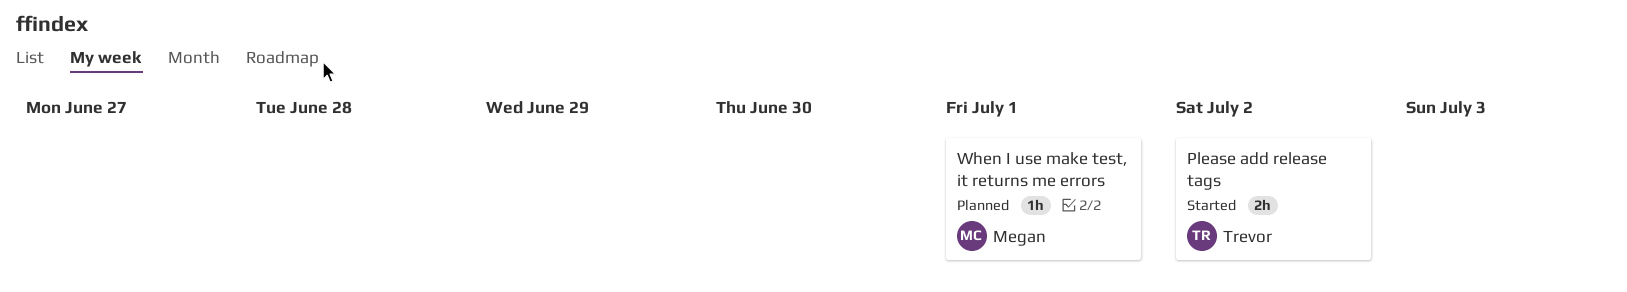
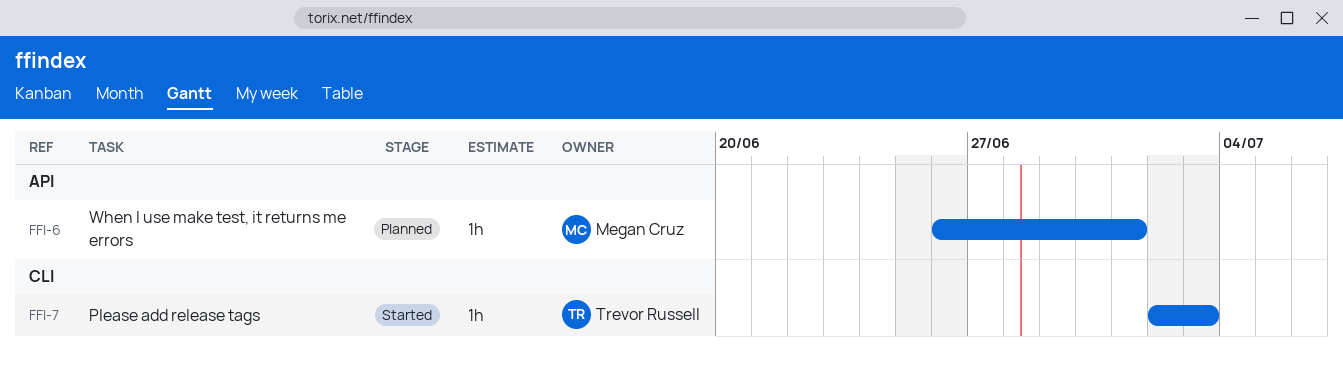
Please add release tags, estimate: 2h -> 1h
Please add release tags, due: Jul 2 -> Jul 3

